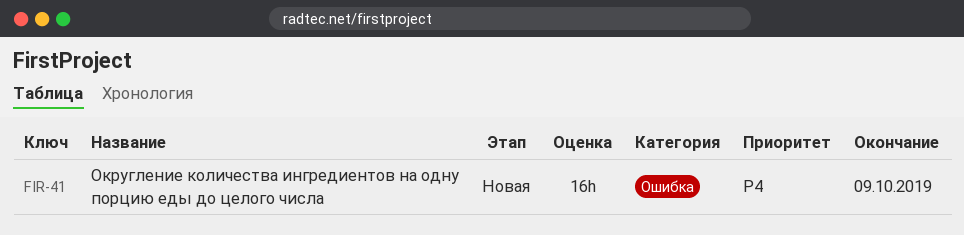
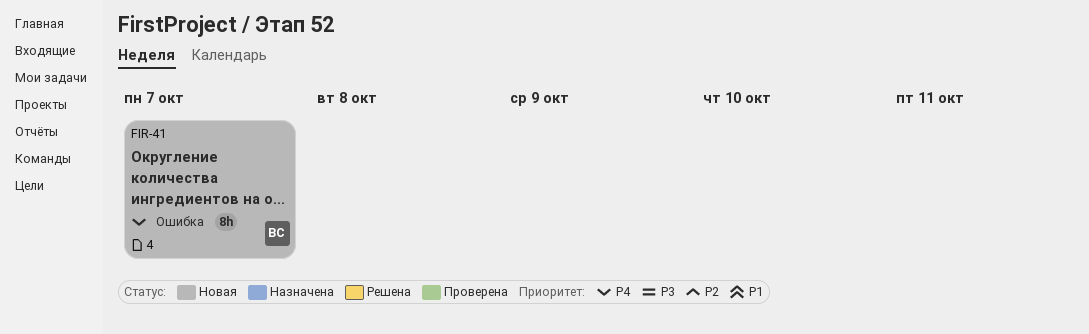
FIR-41, estimate: 16h -> 8h
FIR-41, due: Oct 9 -> Oct 7

